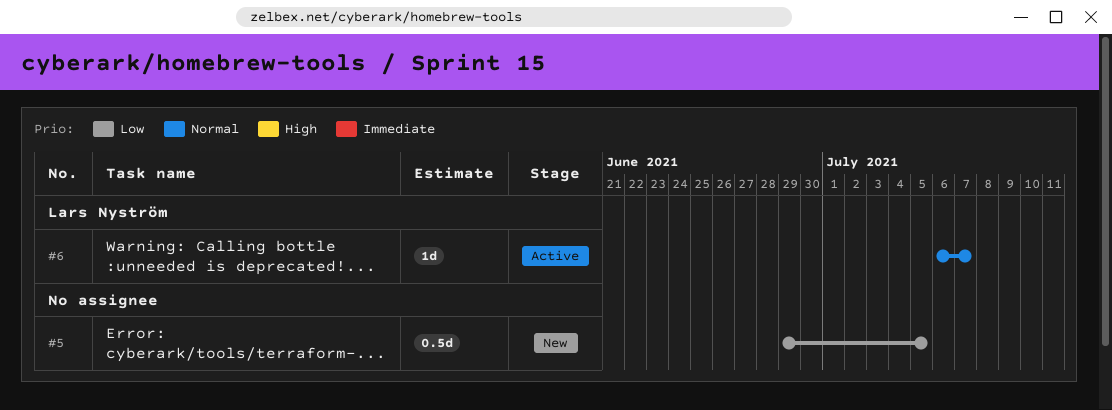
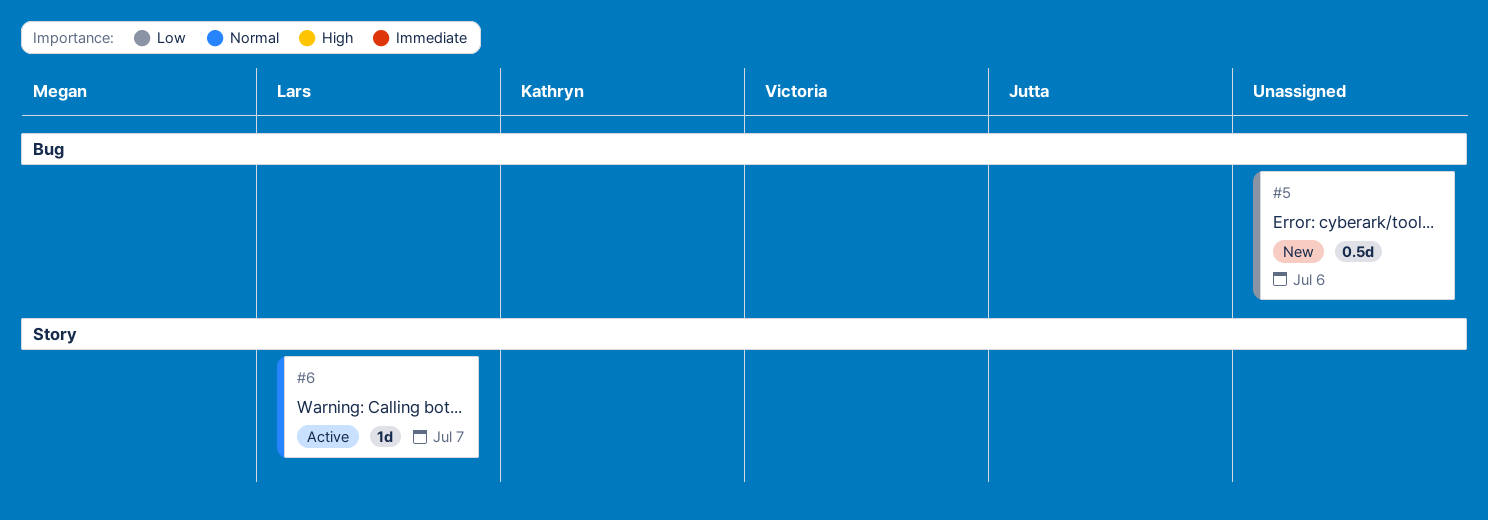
#5, due: Jul 5 -> Jul 6

